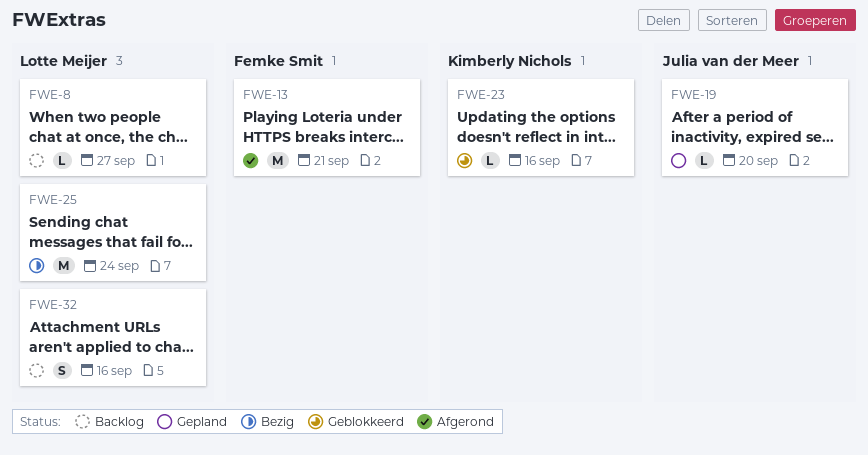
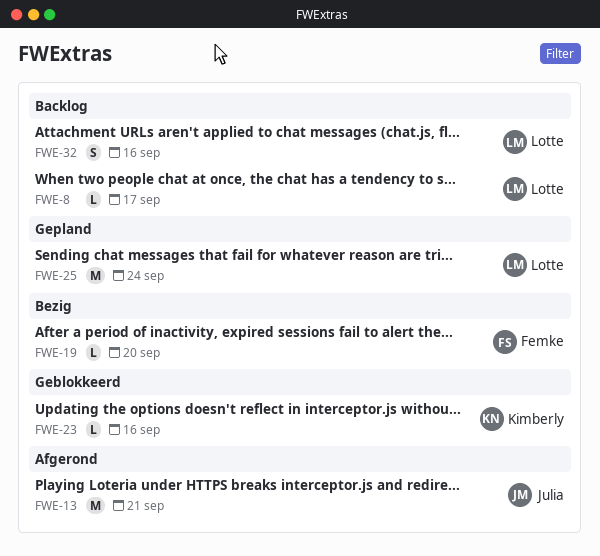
FWE-8, due: Sep 27 -> Sep 17
FWE-13, owner: Femke Smit -> Julia van der Meer
FWE-19, status: Gepland -> Bezig
FWE-19, owner: Julia van der Meer -> Femke Smit
FWE-25, status: Bezig -> Gepland

